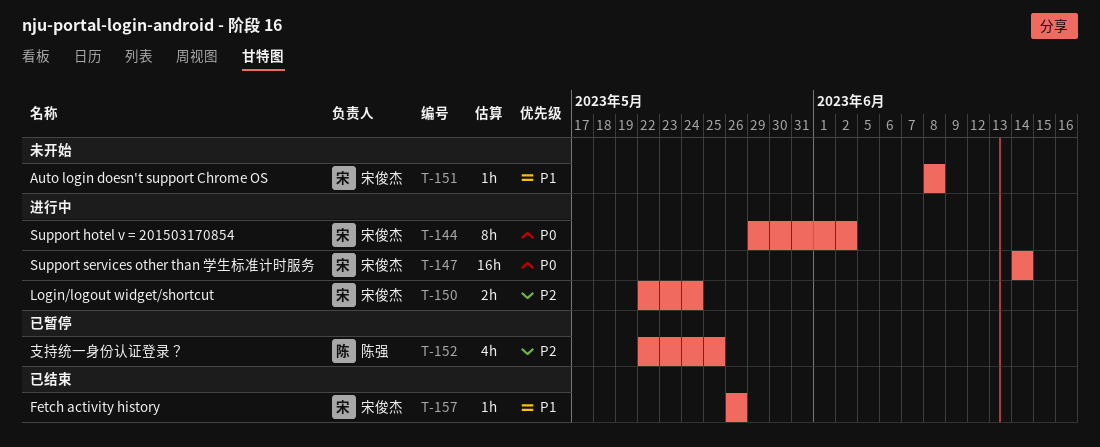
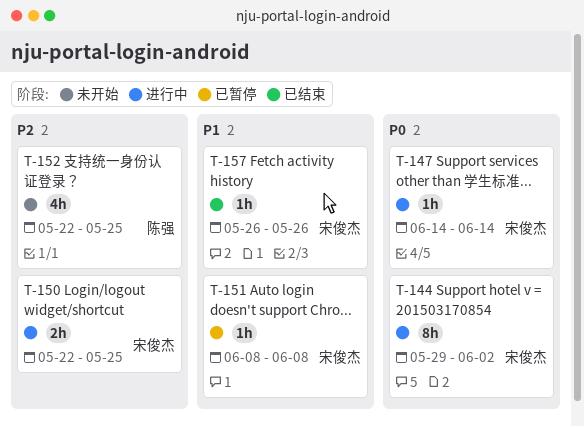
T-147, estimate: 16h -> 1h
T-150, due: May 24 -> May 25
T-151, status: 未开始 -> 已暂停
T-152, status: 已暂停 -> 未开始

